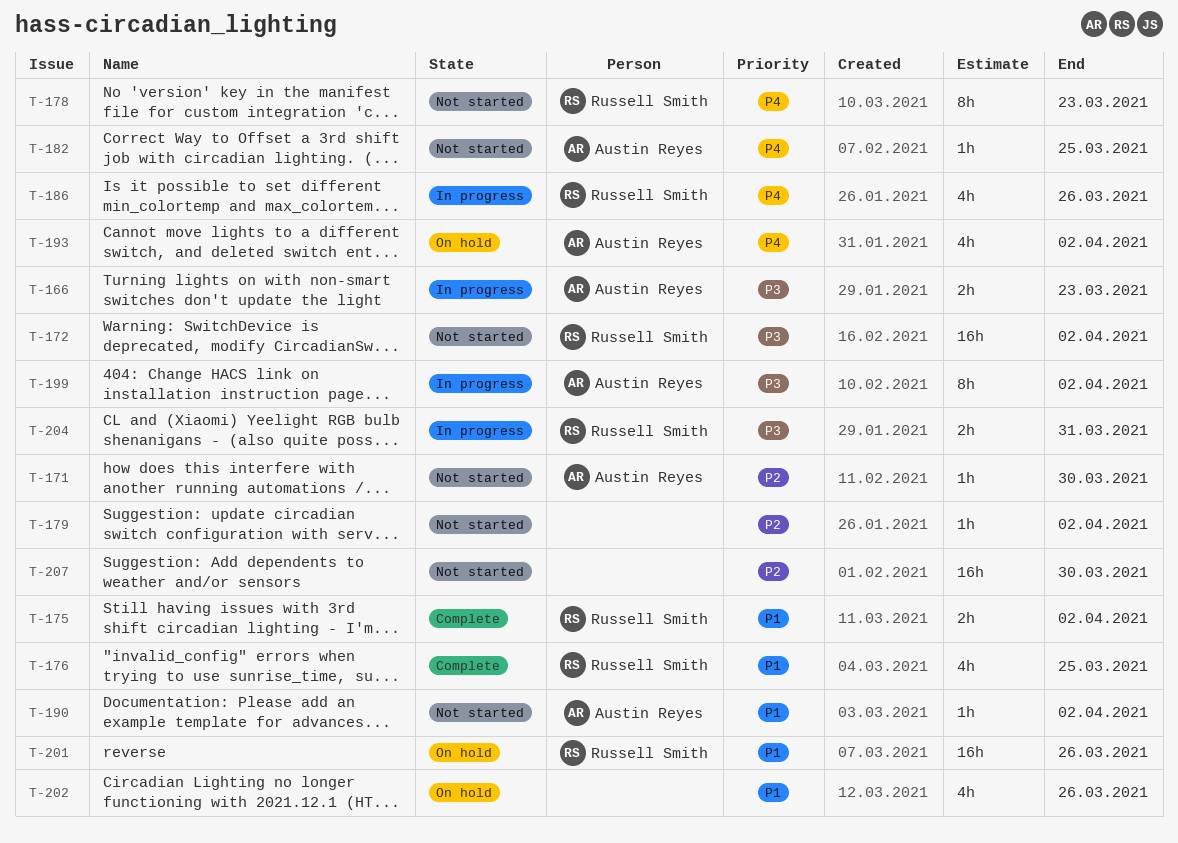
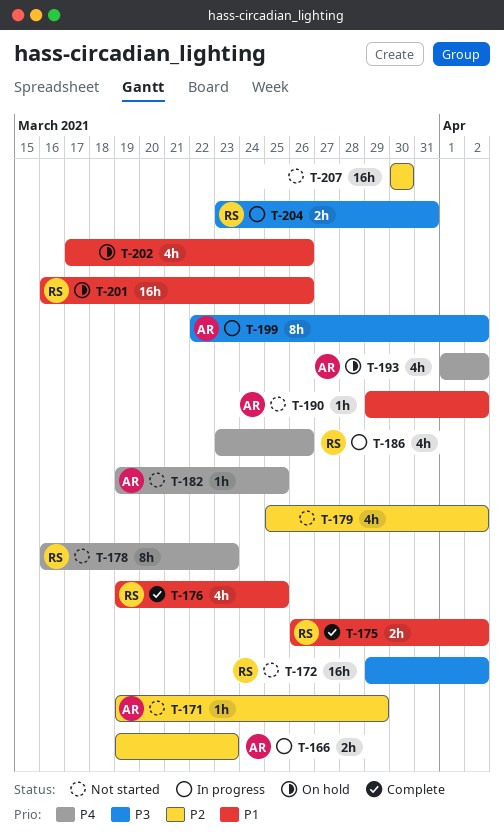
T-166, priority: P3 -> P2
T-171, due: Mar 30 -> Mar 29
T-179, estimate: 1h -> 4h

